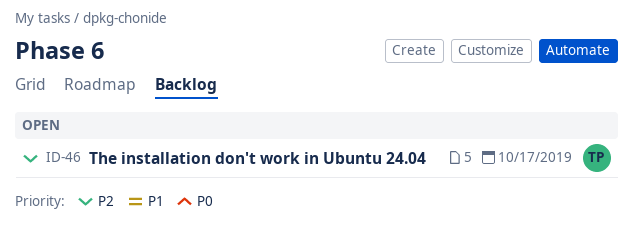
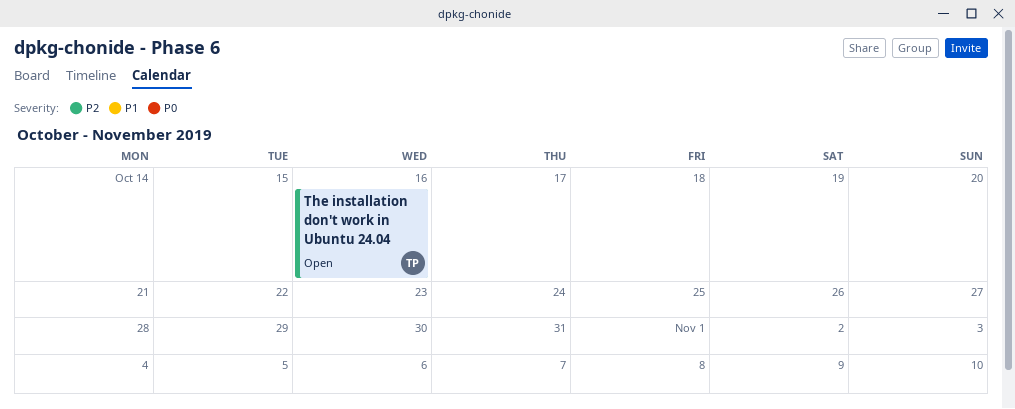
The installation don't work in Ubuntu 24.04, due: Oct 17 -> Oct 16

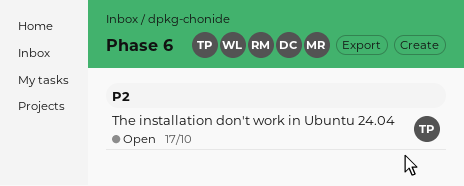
The installation don't work in Ubuntu 24.04, due: Oct 16 -> Oct 17

